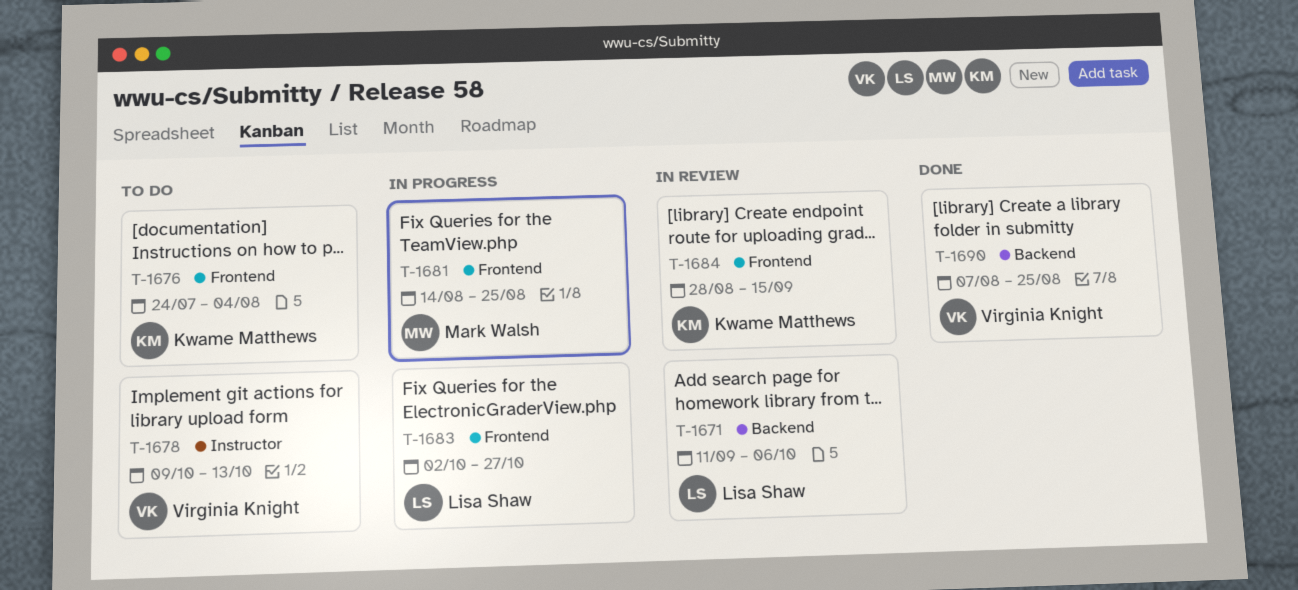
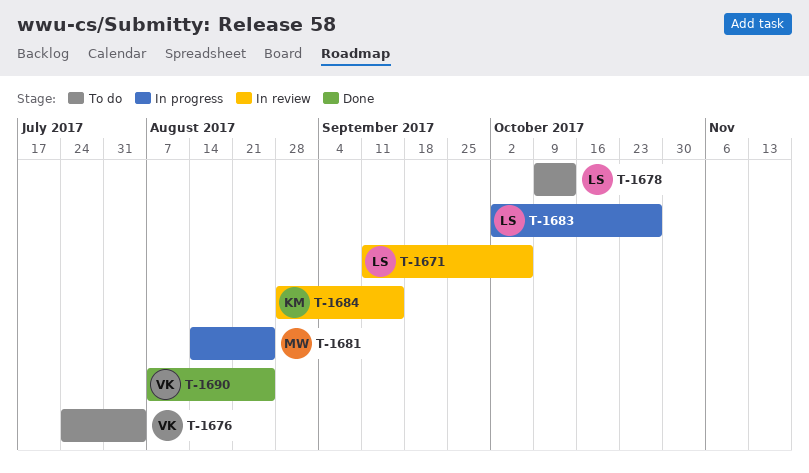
T-1676, owner: Kwame Matthews -> Virginia Knight
T-1678, owner: Virginia Knight -> Lisa Shaw

